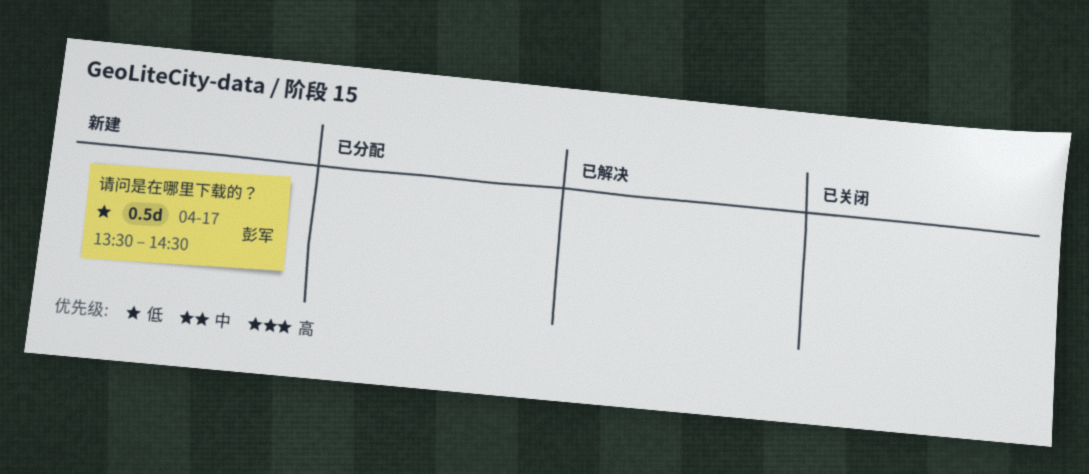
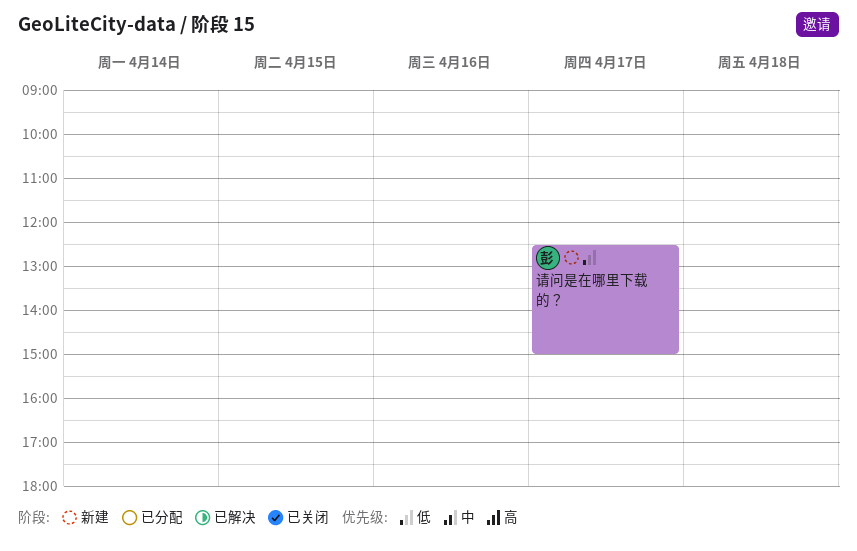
请问是在哪里下载的？, begins: 13:30 -> 12:30
请问是在哪里下载的？, ends: 14:30 -> 15:00

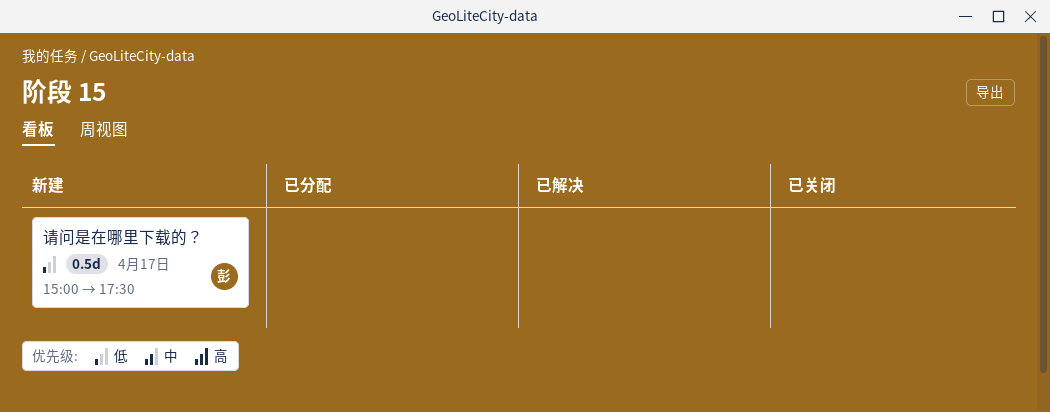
请问是在哪里下载的？, begins: 12:30 -> 15:00
请问是在哪里下载的？, ends: 15:00 -> 17:30

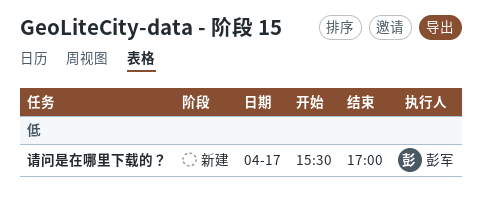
请问是在哪里下载的？, begins: 15:00 -> 15:30
请问是在哪里下载的？, ends: 17:30 -> 17:00

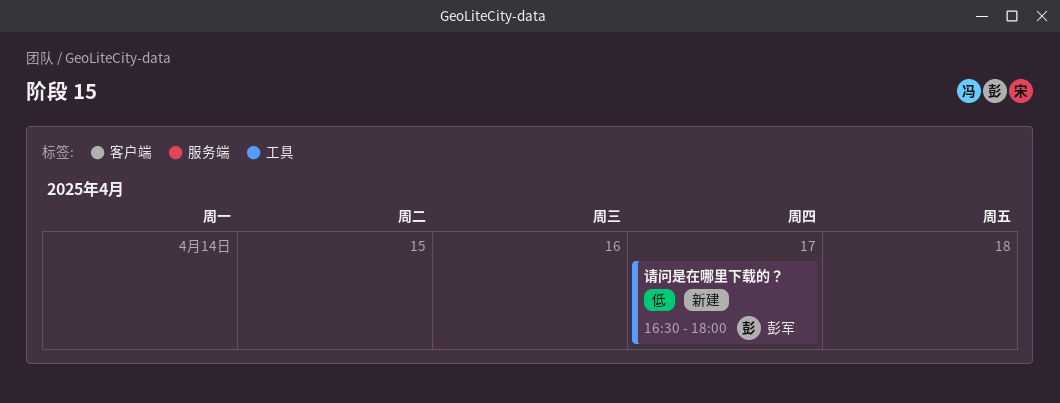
请问是在哪里下载的？, begins: 15:30 -> 16:30
请问是在哪里下载的？, ends: 17:00 -> 18:00

